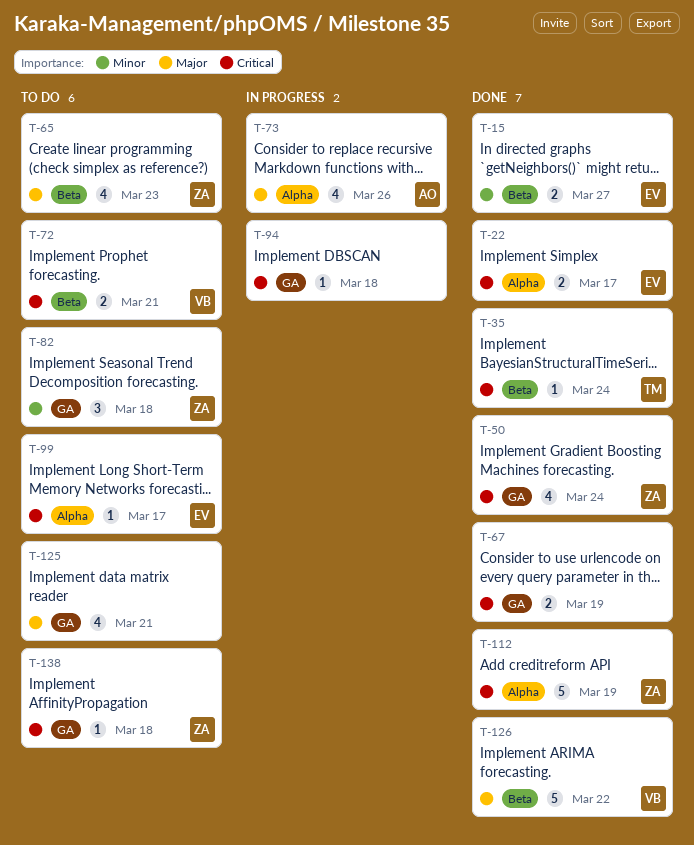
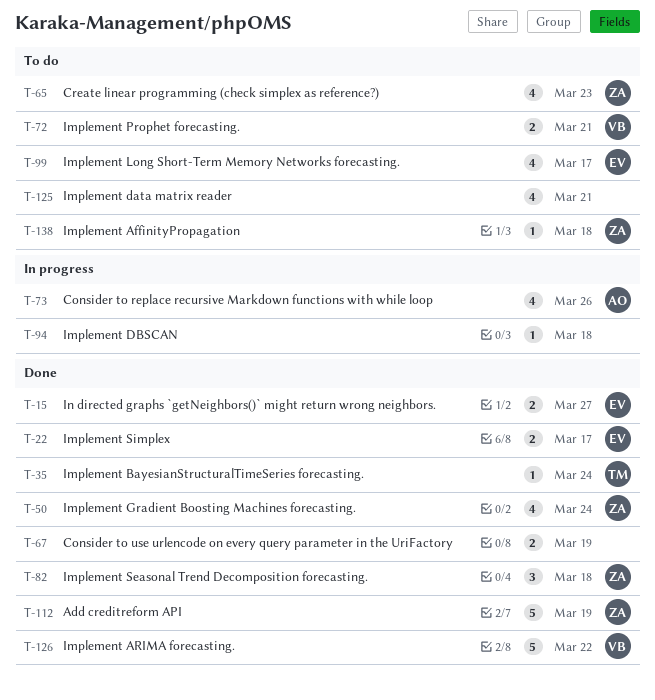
T-82, status: To do -> Done
T-99, estimate: 1 -> 4

